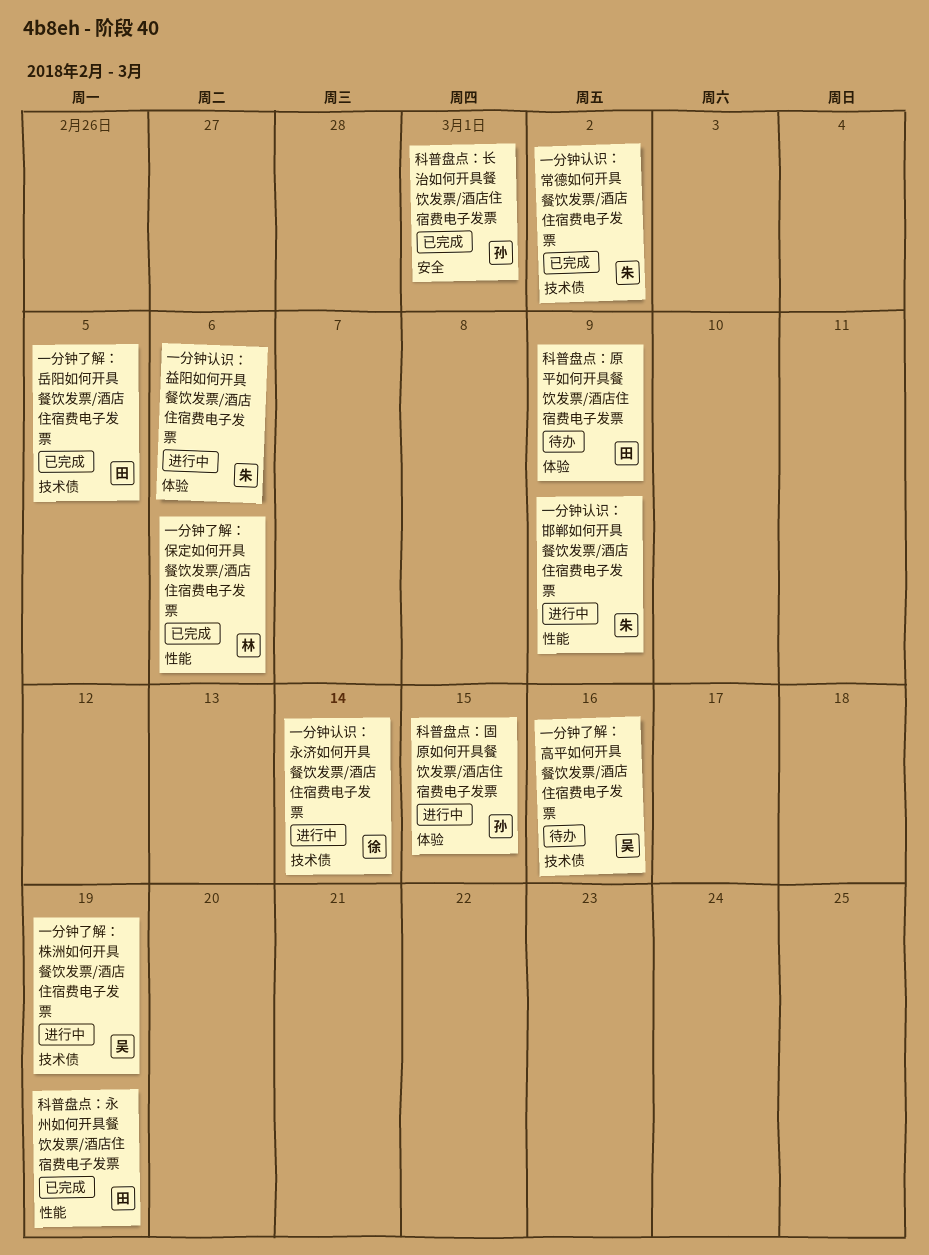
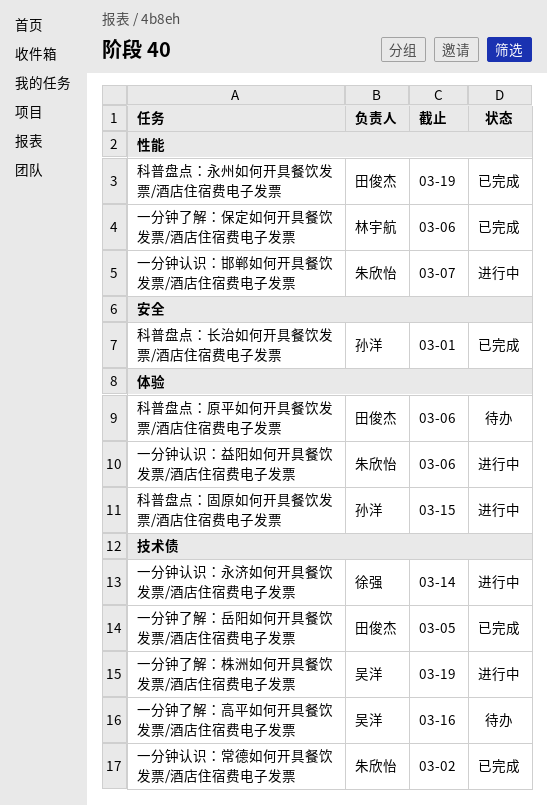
一分钟认识：邯郸如何开具餐饮发票/酒店住宿费电子发票, due: Mar 9 -> Mar 7
科普盘点：原平如何开具餐饮发票/酒店住宿费电子发票, due: Mar 9 -> Mar 6

